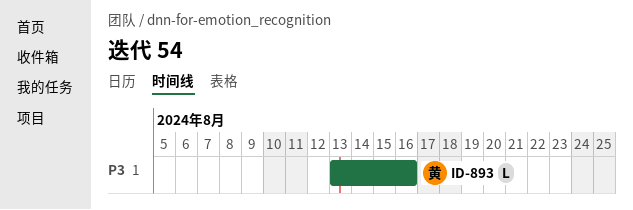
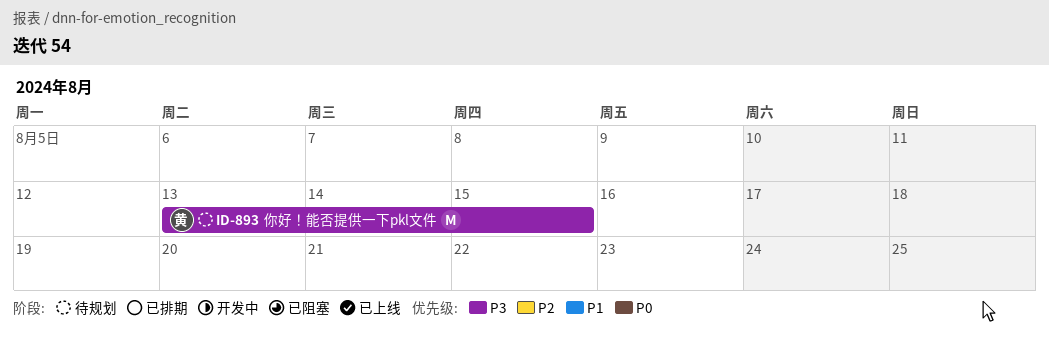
ID-893, estimate: L -> M
ID-893, due: Aug 16 -> Aug 15

